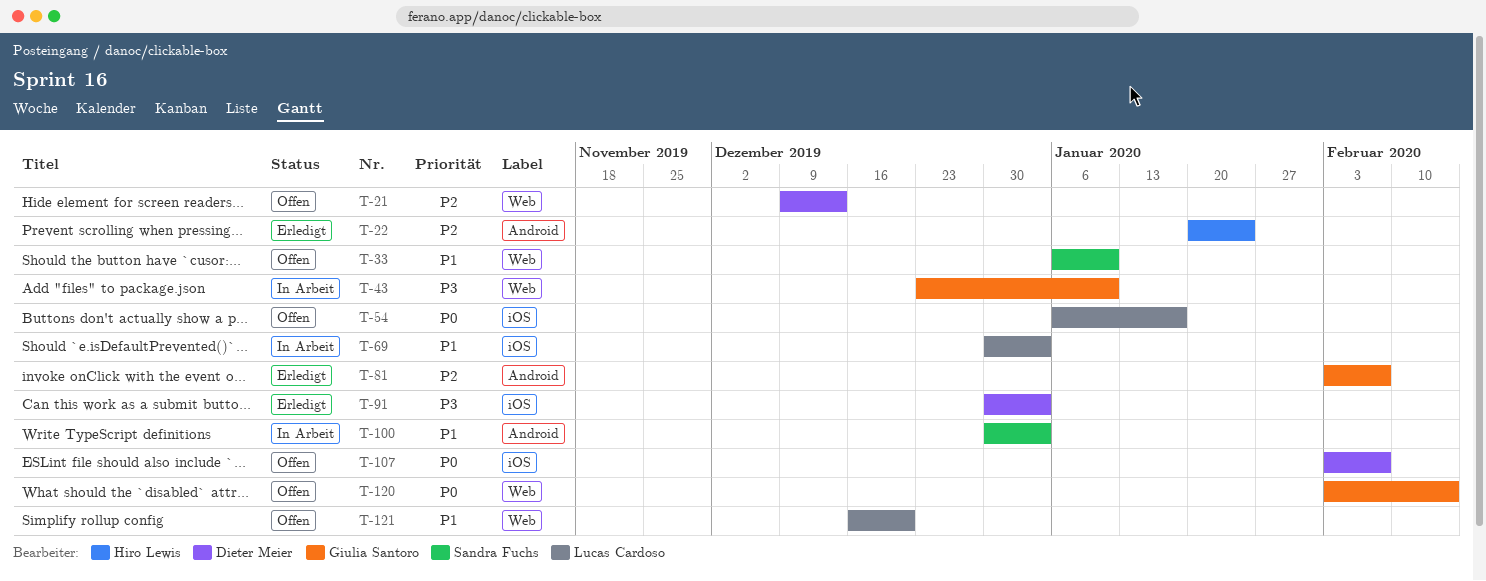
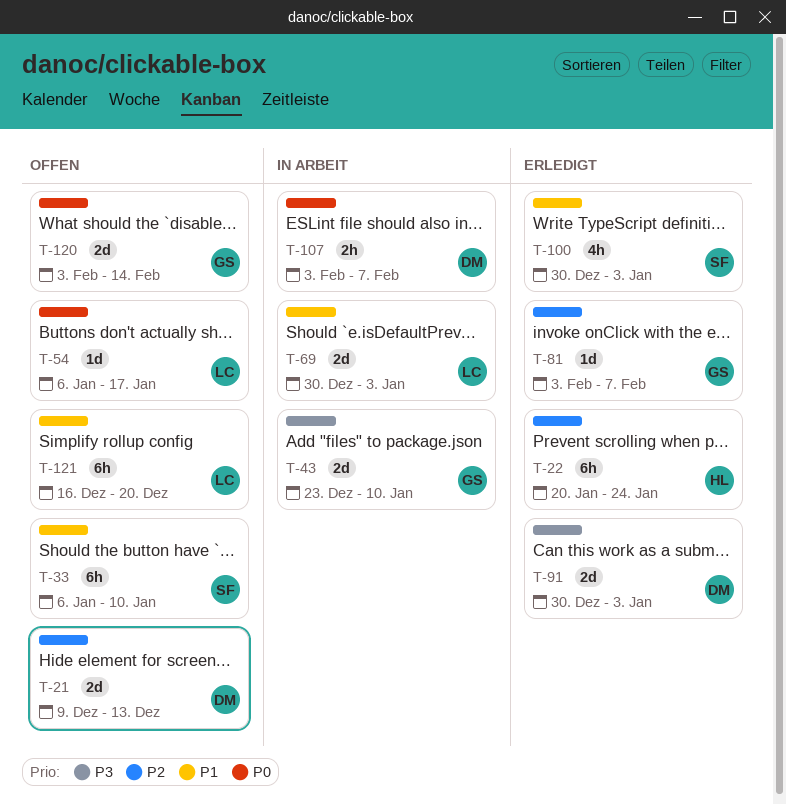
T-100, status: In Arbeit -> Erledigt
T-107, status: Offen -> In Arbeit

